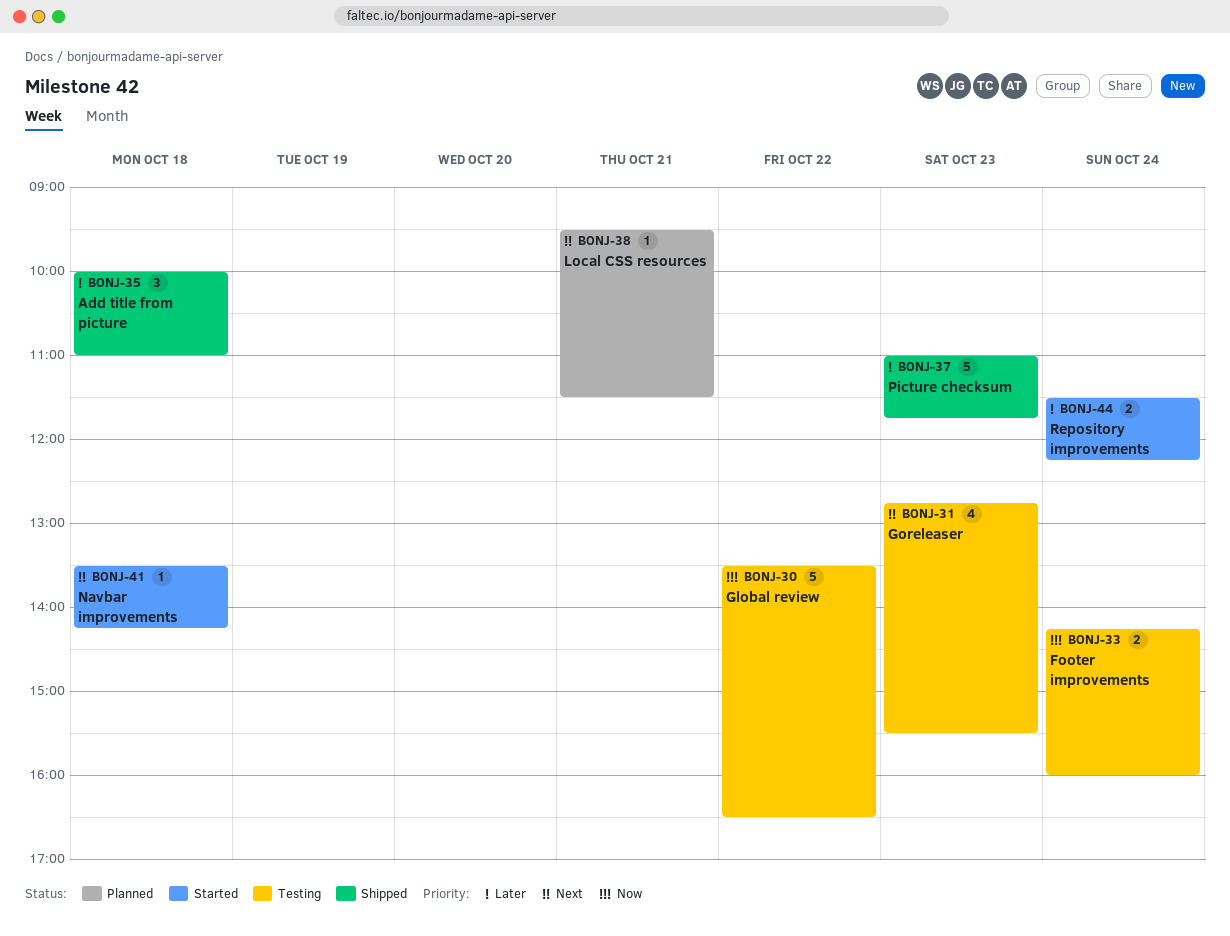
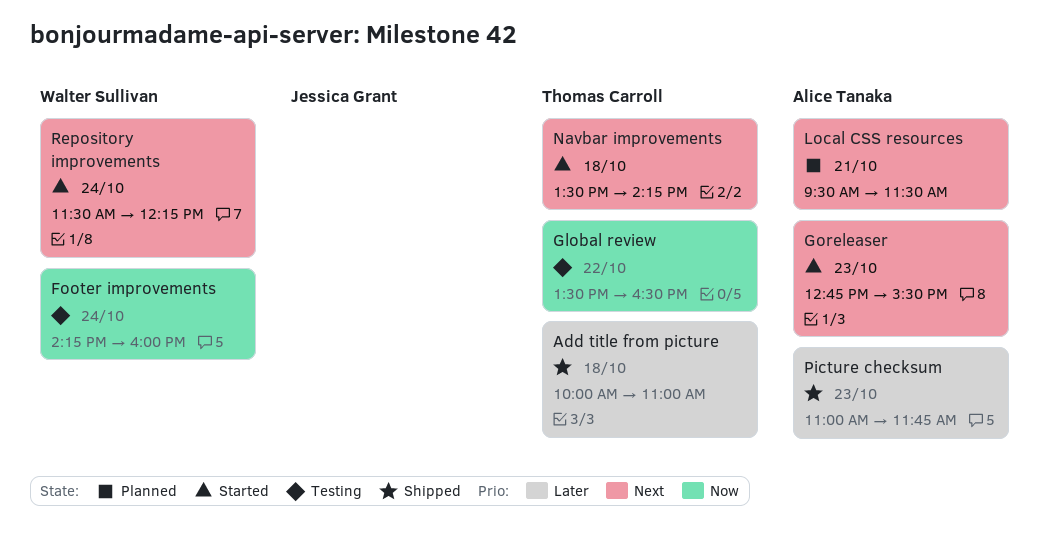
Goreleaser, status: Testing -> Started
Repository improvements, priority: Later -> Next

